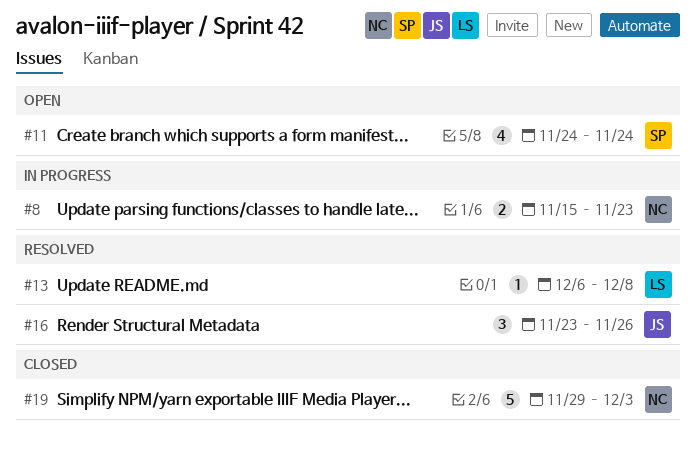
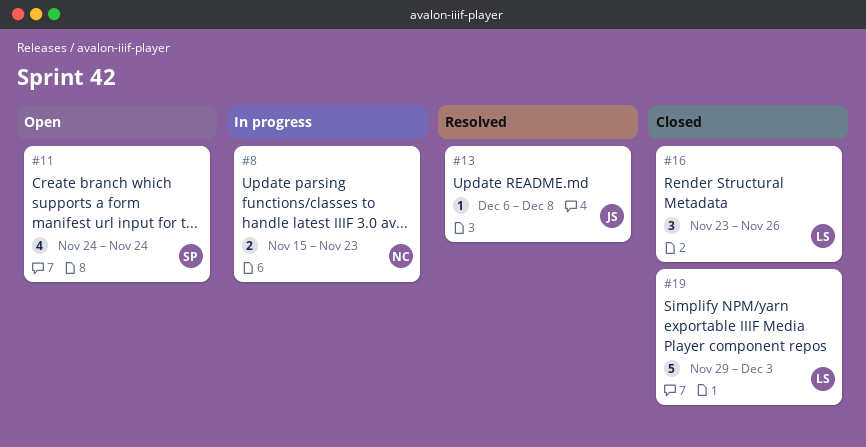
#13, owner: LS -> JS
#16, status: Resolved -> Closed
#16, owner: JS -> LS
#19, owner: NC -> LS

